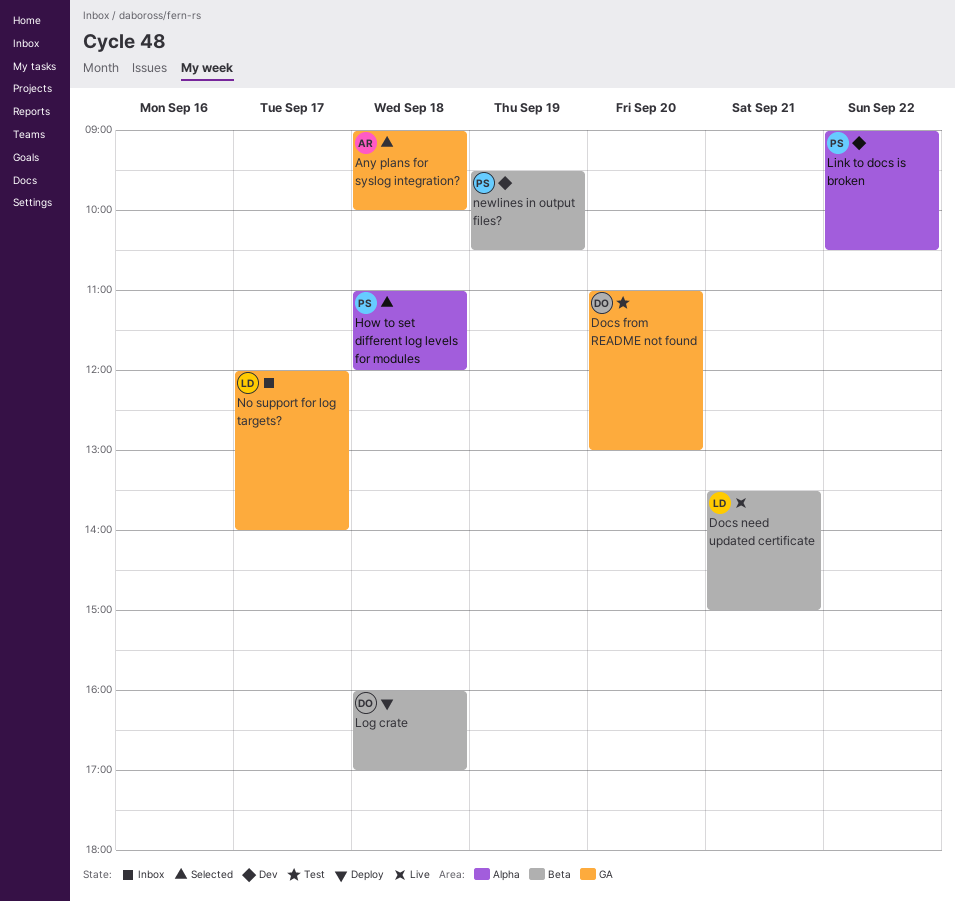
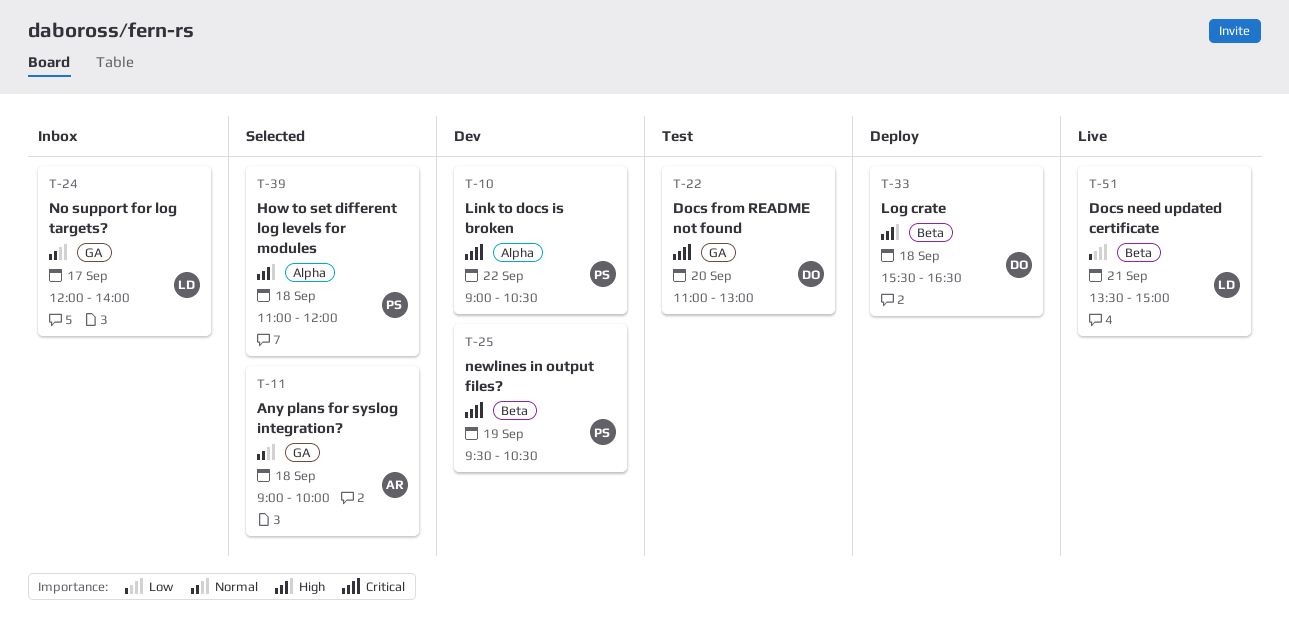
Log crate, begins: 16:00 -> 15:30
Log crate, ends: 17:00 -> 16:30

